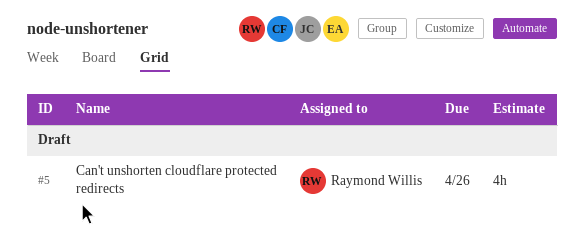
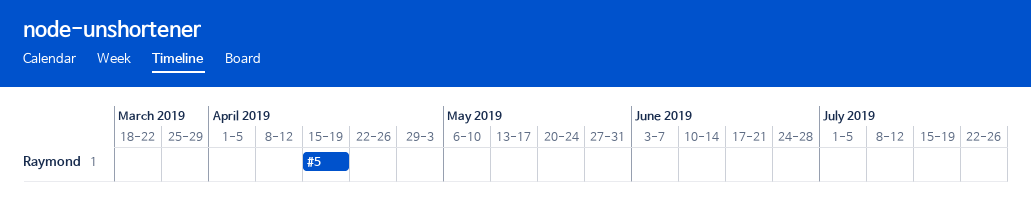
#5, due: Apr 26 -> Apr 19

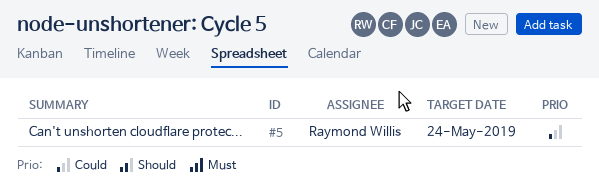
#5, due: Apr 19 -> May 24

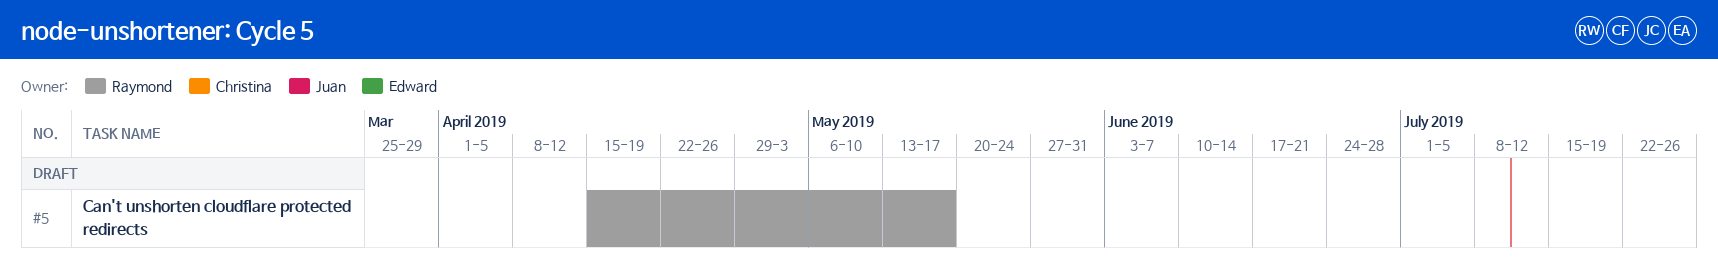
#5, due: May 24 -> May 17

